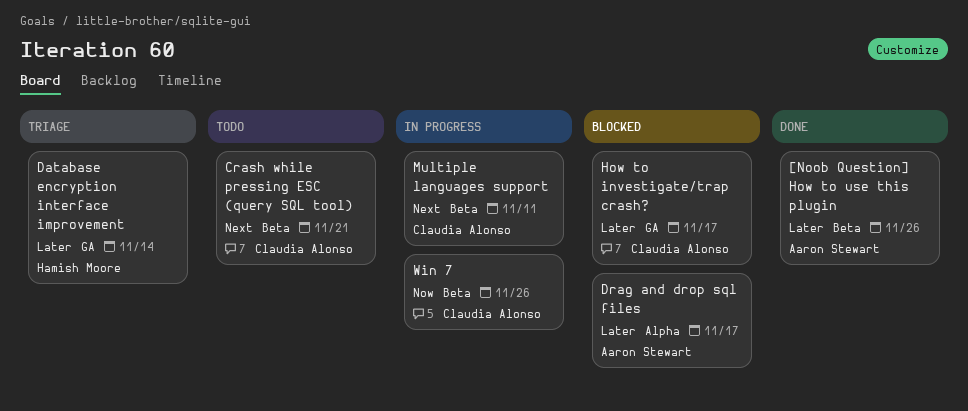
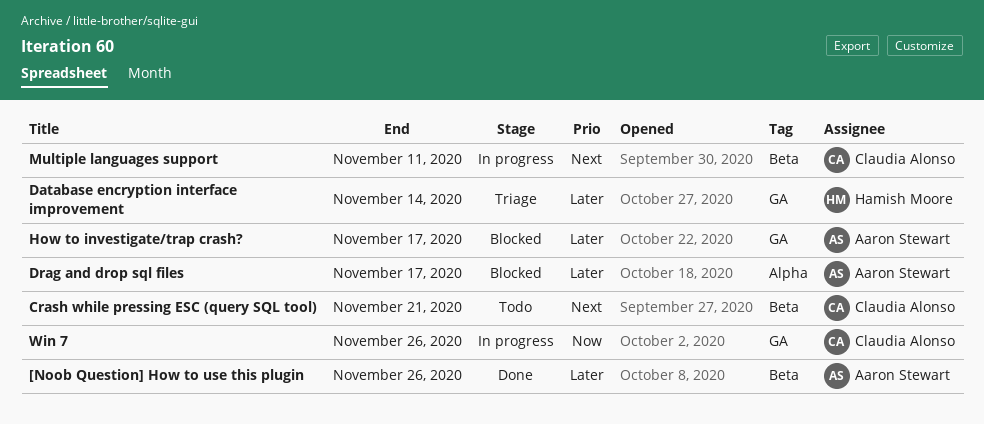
How to investigate/trap crash?, owner: Claudia Alonso -> Aaron Stewart
Win 7, label: Beta -> GA

